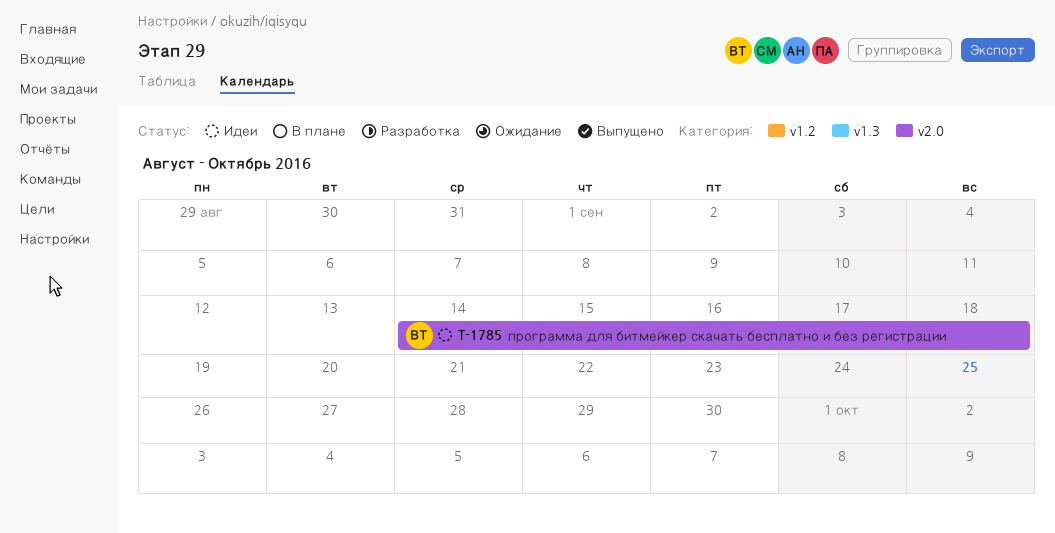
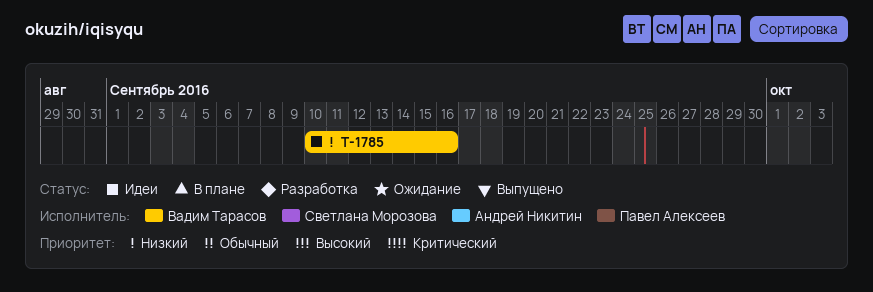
T-1785, start: Sep 14 -> Sep 10
T-1785, due: Sep 18 -> Sep 16

